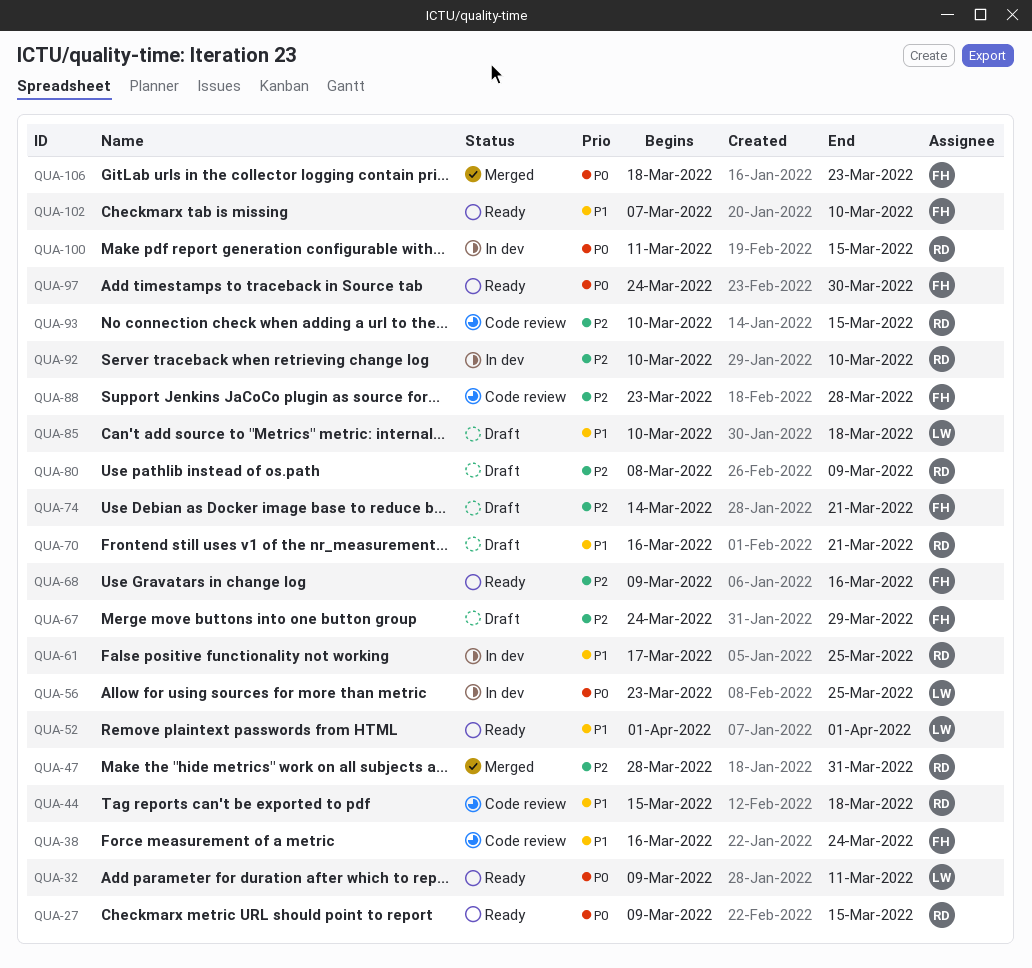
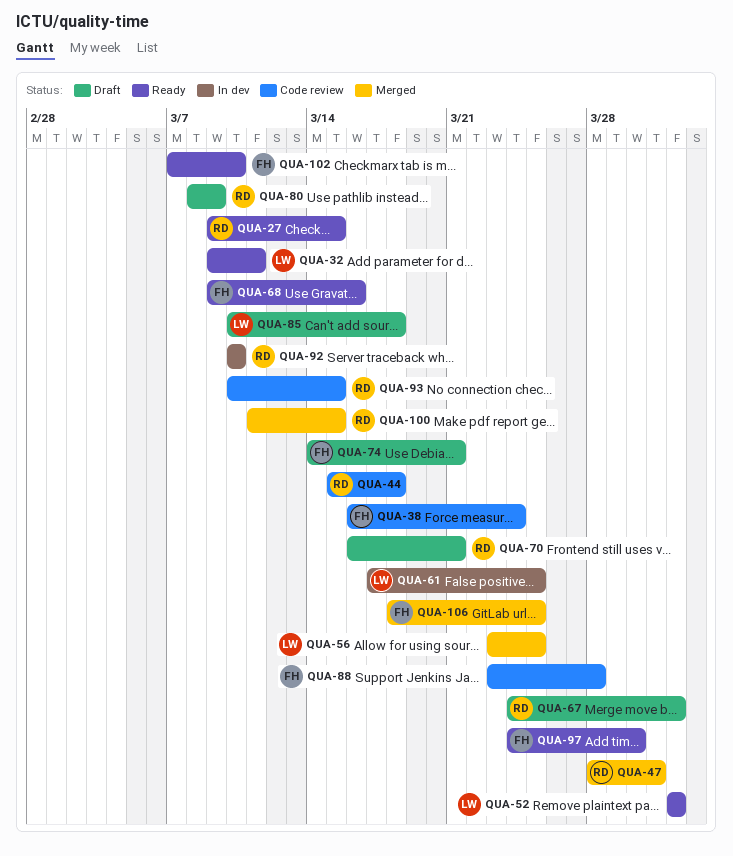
QUA-56, status: In dev -> Merged
QUA-61, owner: RD -> LW
QUA-67, owner: FH -> RD
QUA-67, due: Mar 29 -> Apr 1
QUA-100, status: In dev -> Merged
QUA-106, due: Mar 23 -> Mar 25

